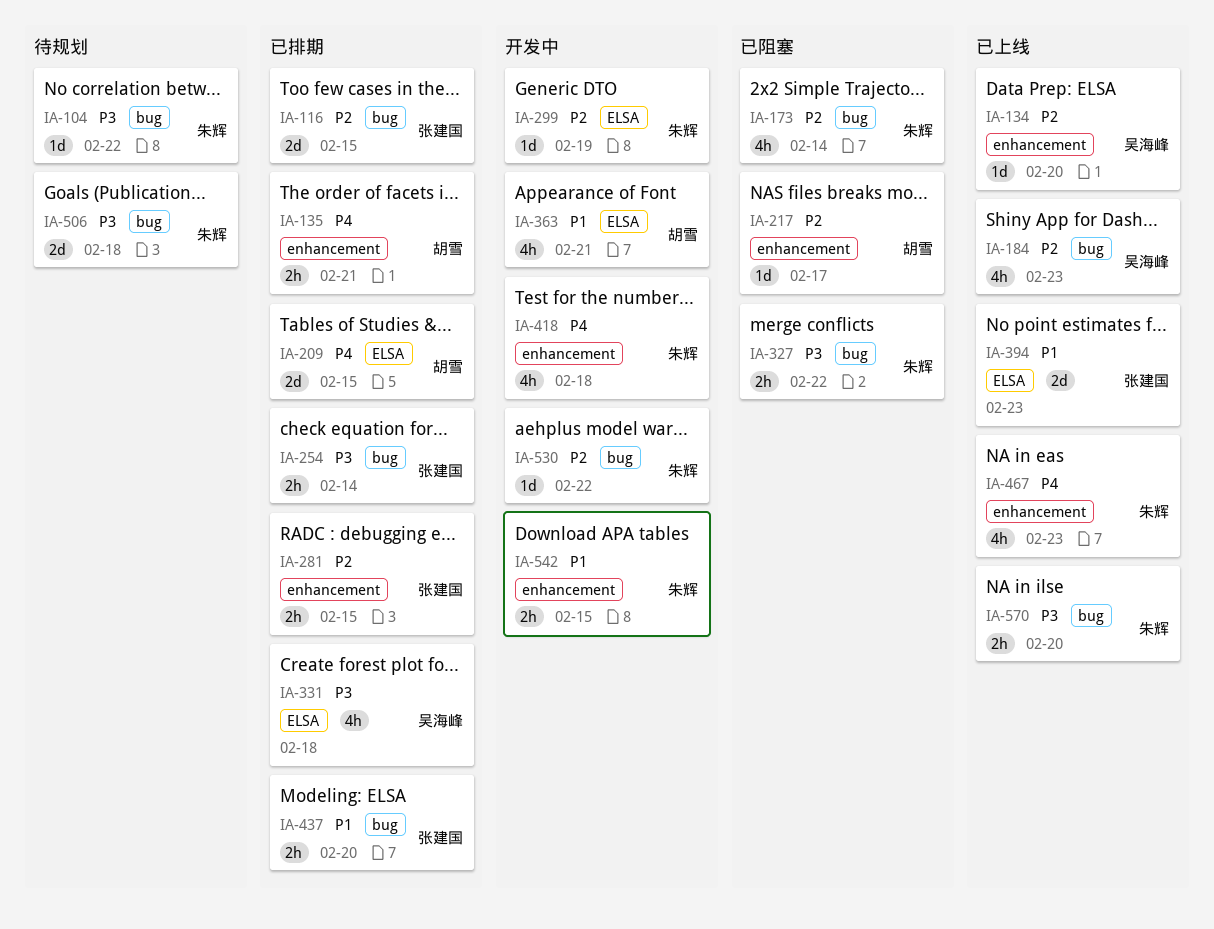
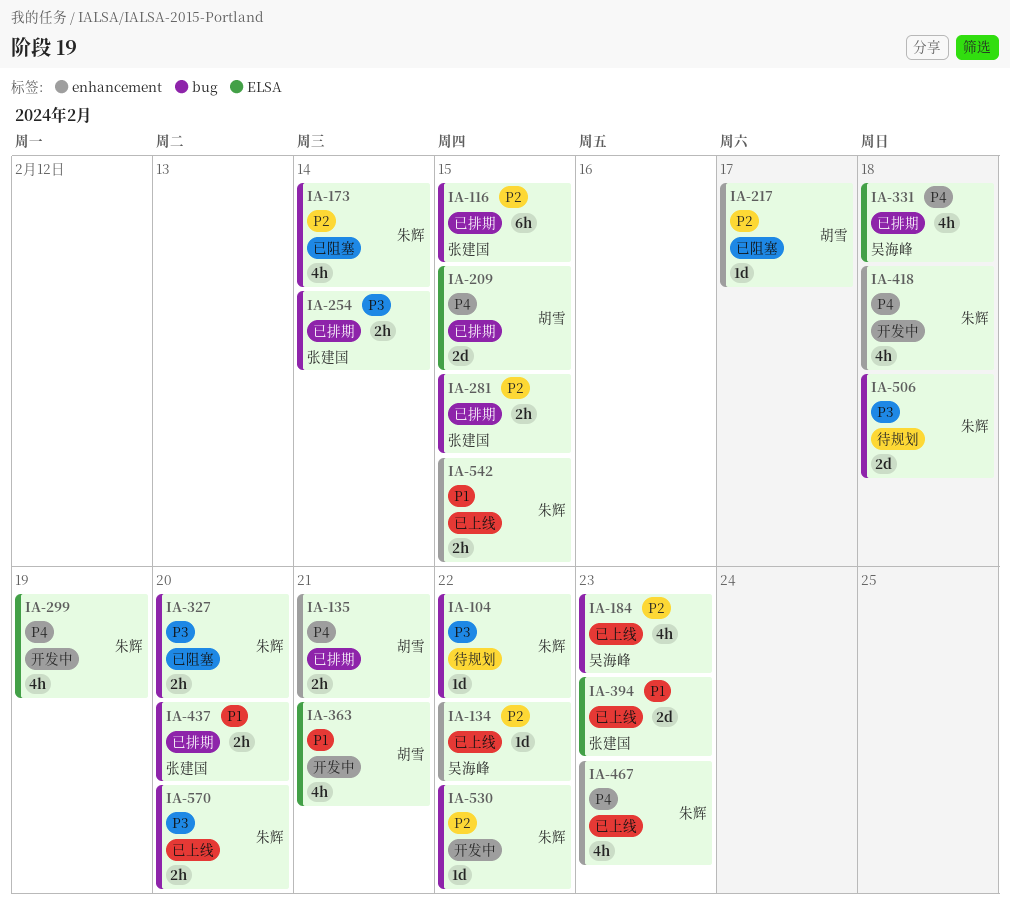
IA-116, estimate: 2d -> 6h
IA-134, due: Feb 20 -> Feb 22
IA-281, label: enhancement -> bug
IA-299, priority: P2 -> P4
IA-299, estimate: 1d -> 4h
IA-327, due: Feb 22 -> Feb 20
IA-331, priority: P3 -> P4
IA-542, status: 开发中 -> 已上线

